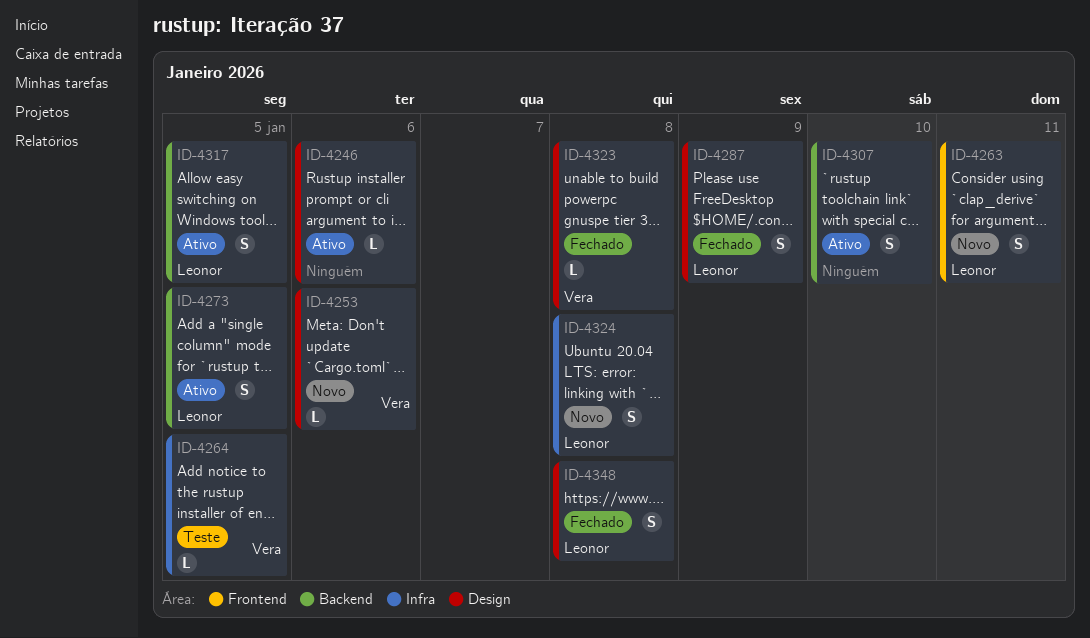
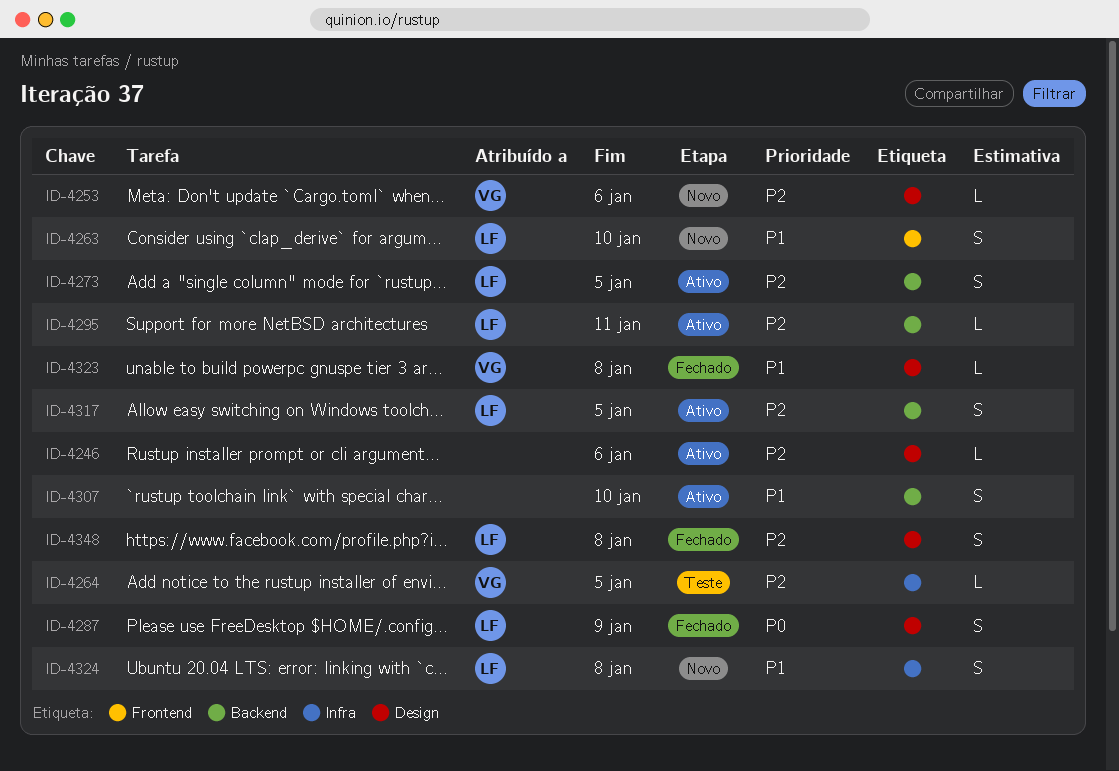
ID-4263, due: Jan 11 -> Jan 10
ID-4295: none -> present

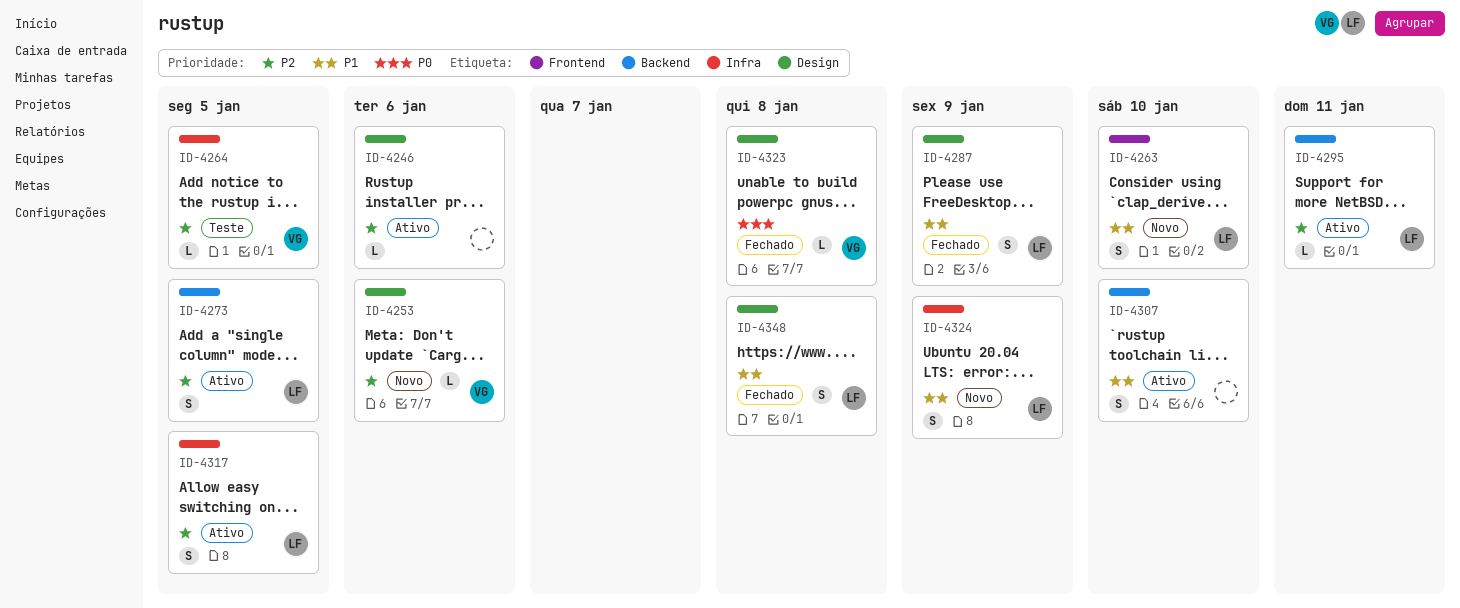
ID-4287, priority: P0 -> P1
ID-4317, label: Backend -> Infra
ID-4323, priority: P1 -> P0
ID-4324, due: Jan 8 -> Jan 9
ID-4348, priority: P2 -> P1

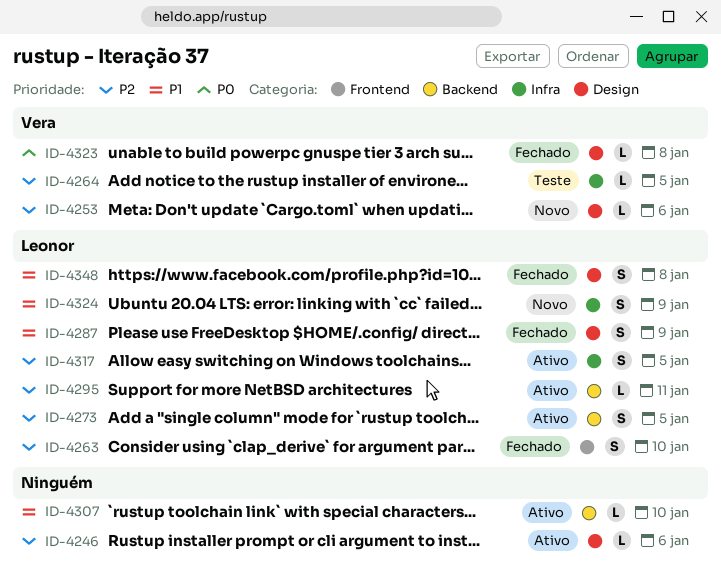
ID-4263, status: Novo -> Fechado
ID-4263, priority: P1 -> P2
ID-4307, estimate: S -> L

